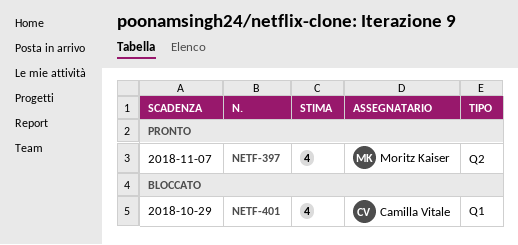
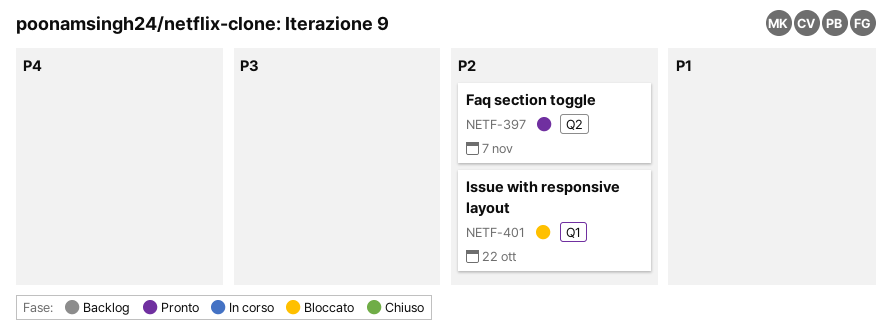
NETF-401, due: Oct 29 -> Oct 22

